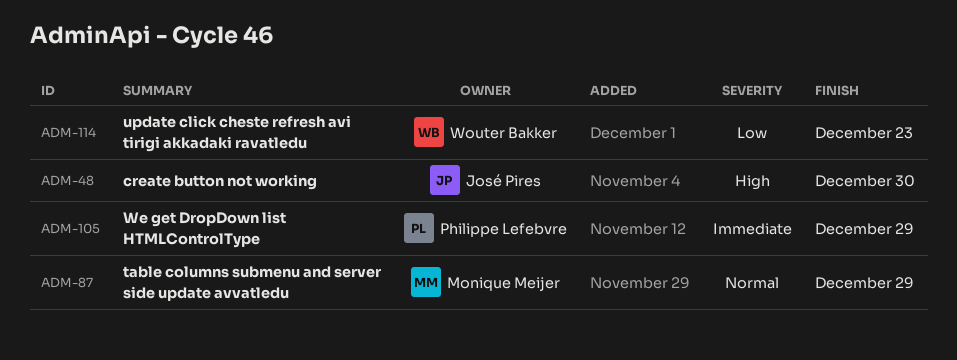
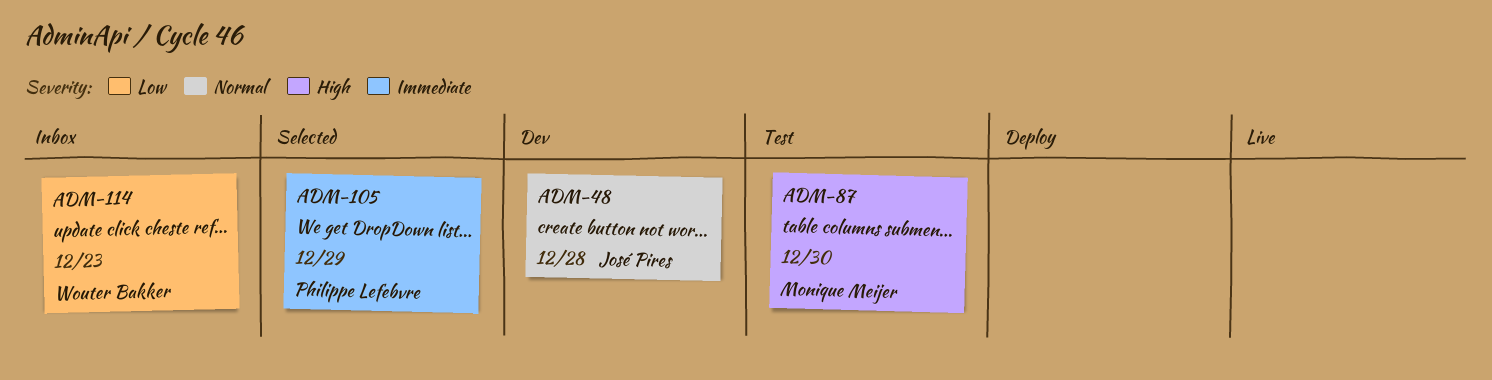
ADM-48, priority: High -> Normal
ADM-48, due: Dec 30 -> Dec 28
ADM-87, priority: Normal -> High
ADM-87, due: Dec 29 -> Dec 30

